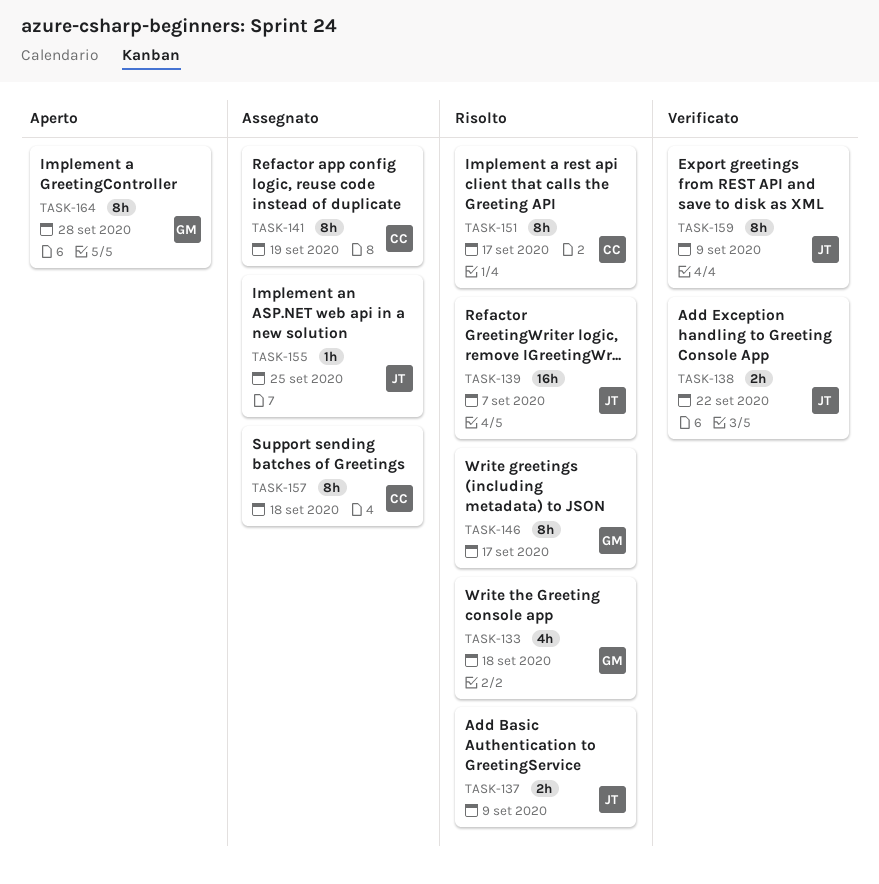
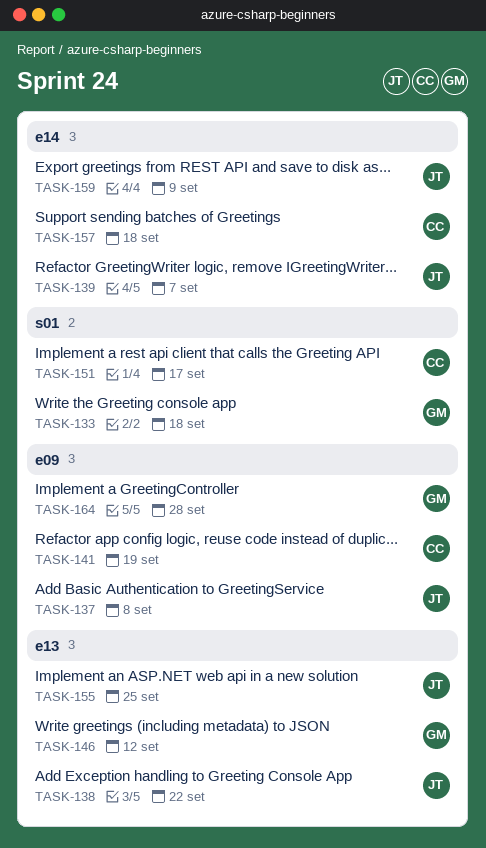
TASK-137, due: Sep 9 -> Sep 8
TASK-146, due: Sep 17 -> Sep 12

